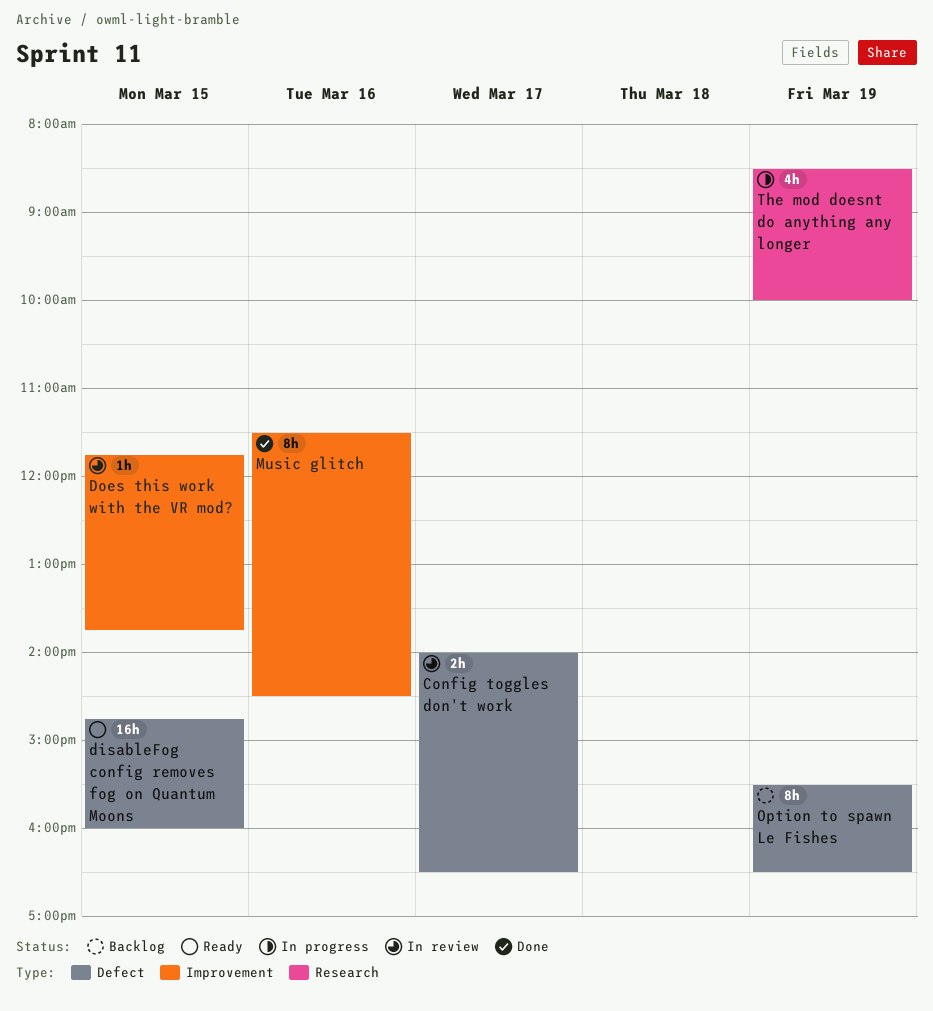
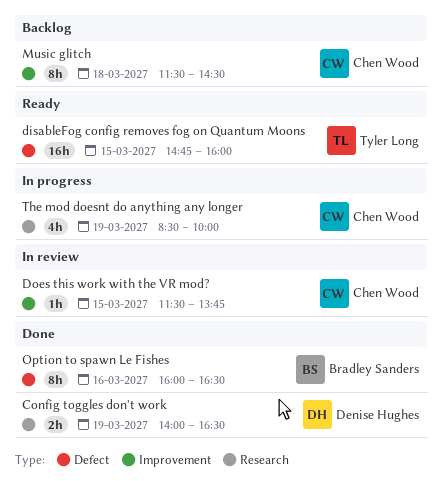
Config toggles don't work, status: In review -> Done
Config toggles don't work, label: Defect -> Research
Config toggles don't work, day: Mar 17 -> Mar 19
Does this work with the VR mod?, begins: 11:45 -> 11:30
Music glitch, status: Done -> Backlog
Music glitch, day: Mar 16 -> Mar 18
Option to spawn Le Fishes, status: Backlog -> Done
Option to spawn Le Fishes, day: Mar 19 -> Mar 16
Option to spawn Le Fishes, begins: 15:30 -> 16:00

